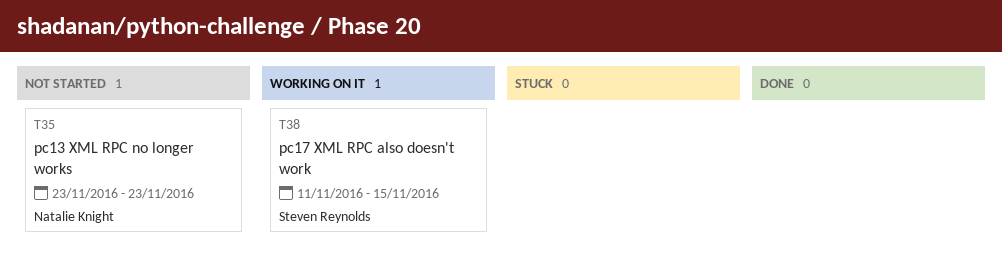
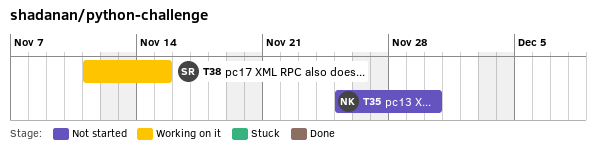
T35, start: Nov 23 -> Nov 25
T35, due: Nov 23 -> Nov 30

